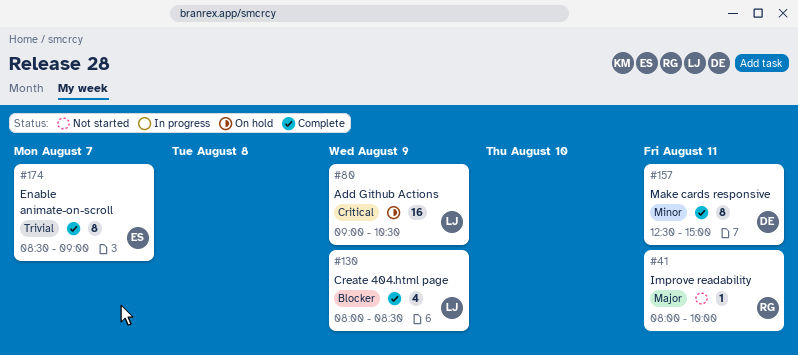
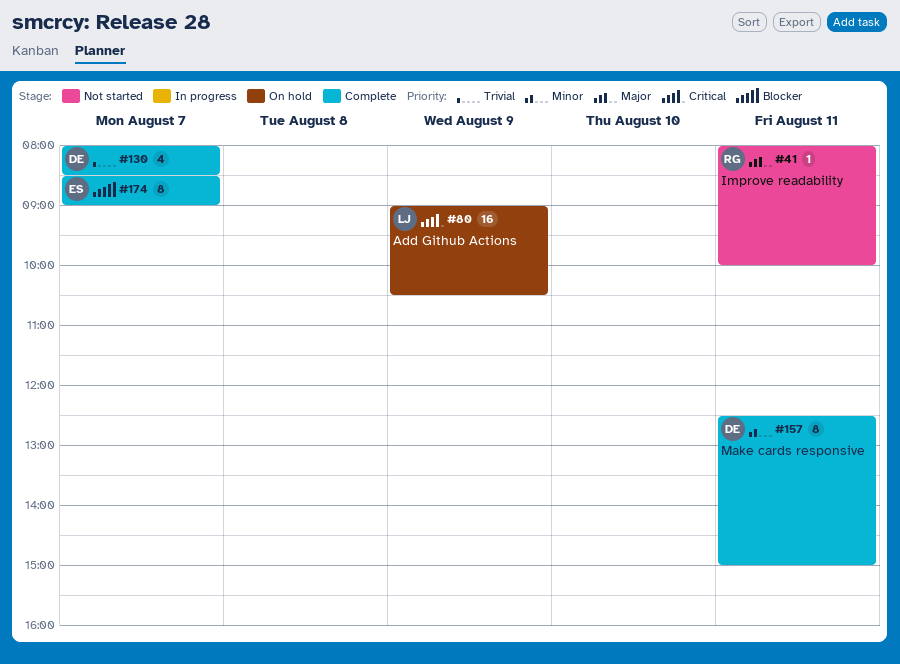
#130, owner: LJ -> DE
#130, priority: Blocker -> Trivial
#130, day: Aug 9 -> Aug 7
#174, priority: Trivial -> Blocker

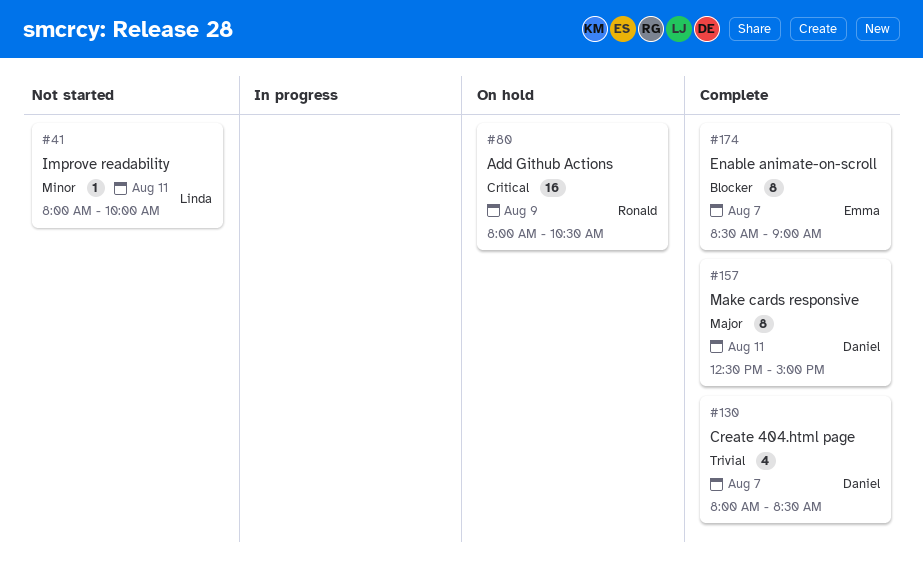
#41, owner: Ronald -> Linda
#41, priority: Major -> Minor
#80, owner: Linda -> Ronald
#80, begins: 09:00 -> 08:00
#157, priority: Minor -> Major

